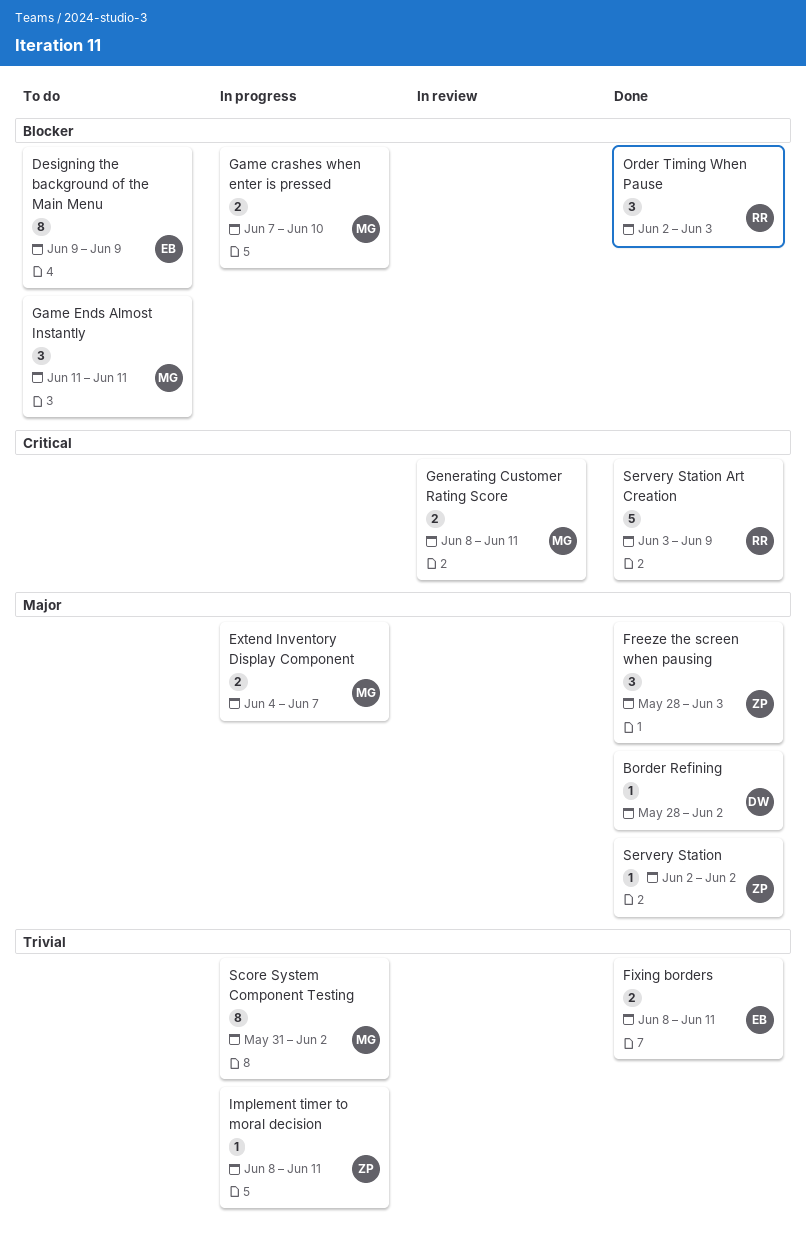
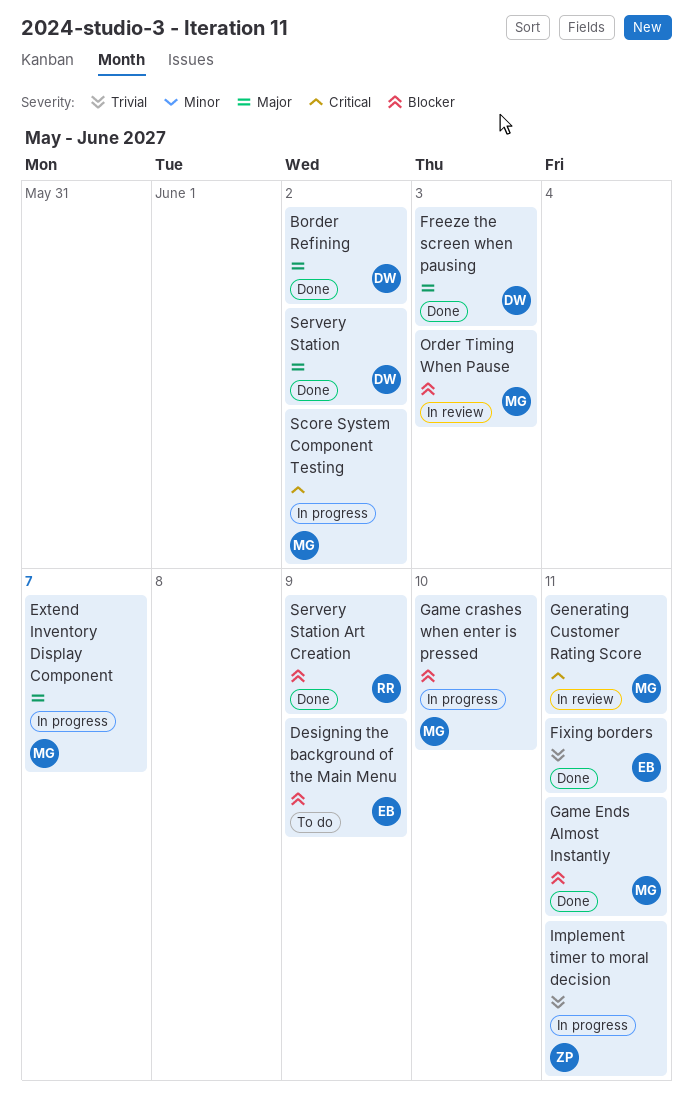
Freeze the screen when pausing, owner: ZP -> DW
Game Ends Almost Instantly, status: To do -> Done
Order Timing When Pause, status: Done -> In review
Order Timing When Pause, owner: RR -> MG
Score System Component Testing, priority: Trivial -> Critical
Servery Station, owner: ZP -> DW
Servery Station Art Creation, priority: Critical -> Blocker

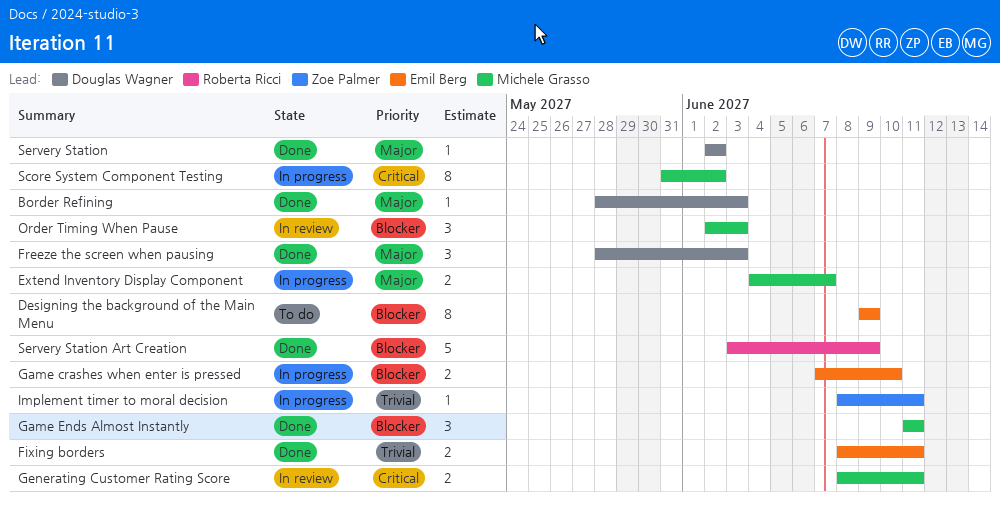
Border Refining, due: Jun 2 -> Jun 3
Game crashes when enter is pressed, owner: Michele Grasso -> Emil Berg

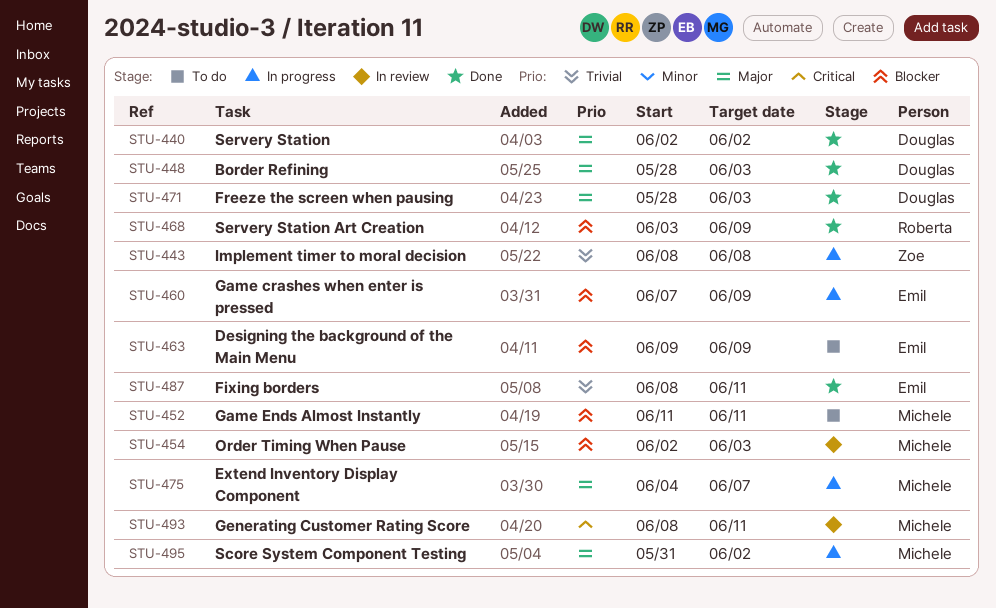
Game crashes when enter is pressed, due: Jun 10 -> Jun 9
Game Ends Almost Instantly, status: Done -> To do
Implement timer to moral decision, due: Jun 11 -> Jun 8
Score System Component Testing, priority: Critical -> Major

